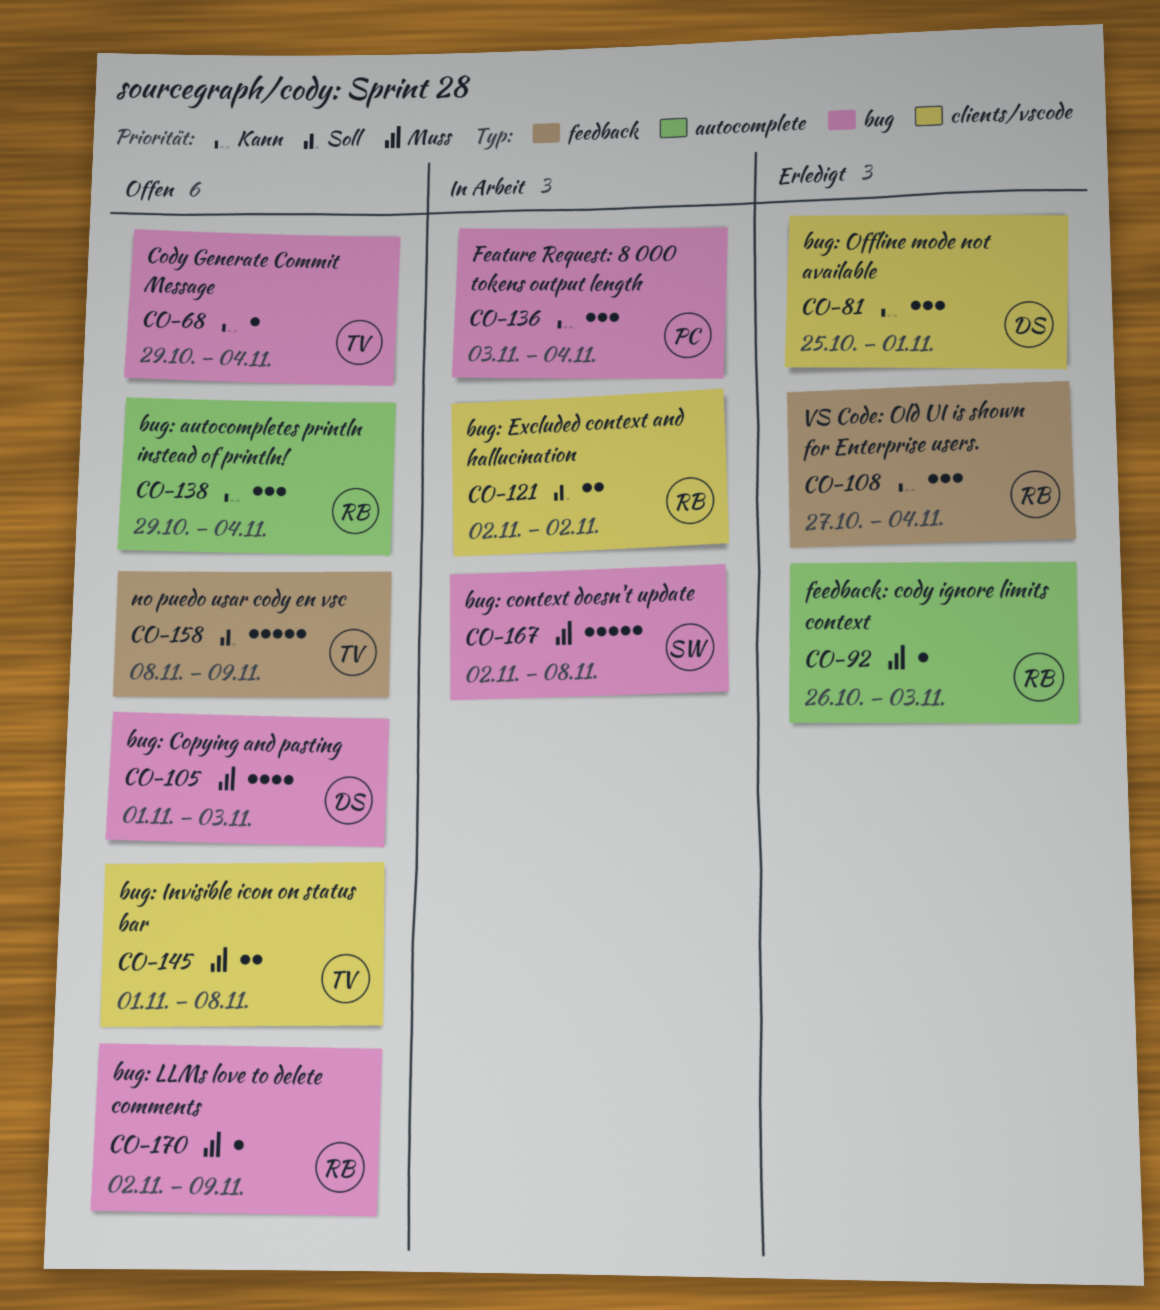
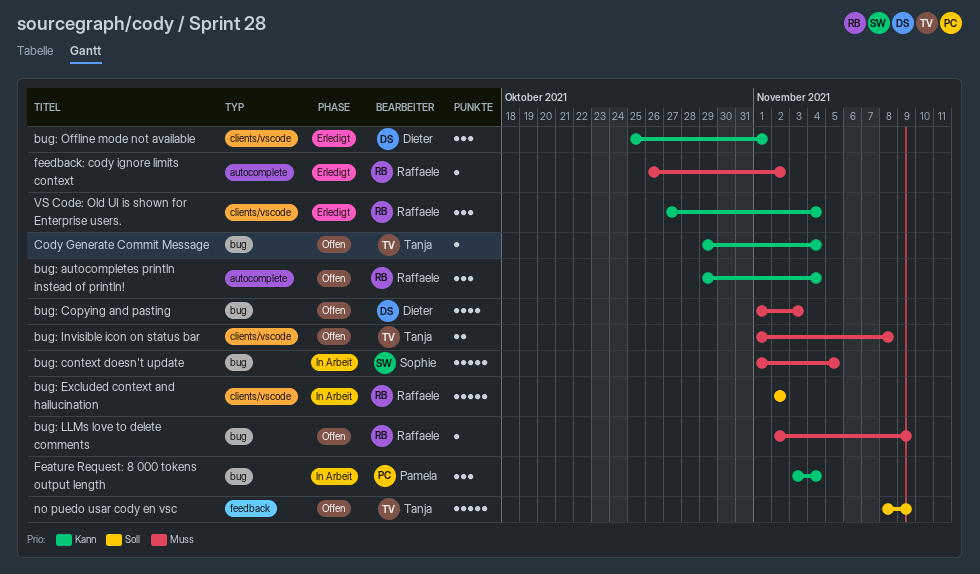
bug: context doesn't update, start: Nov 2 -> Nov 1
bug: context doesn't update, due: Nov 8 -> Nov 5
bug: Excluded context and hallucination, estimate: 2 -> 5
feedback: cody ignore limits context, due: Nov 3 -> Nov 2
VS Code: Old UI is shown for Enterprise users., label: feedback -> clients/vscode

